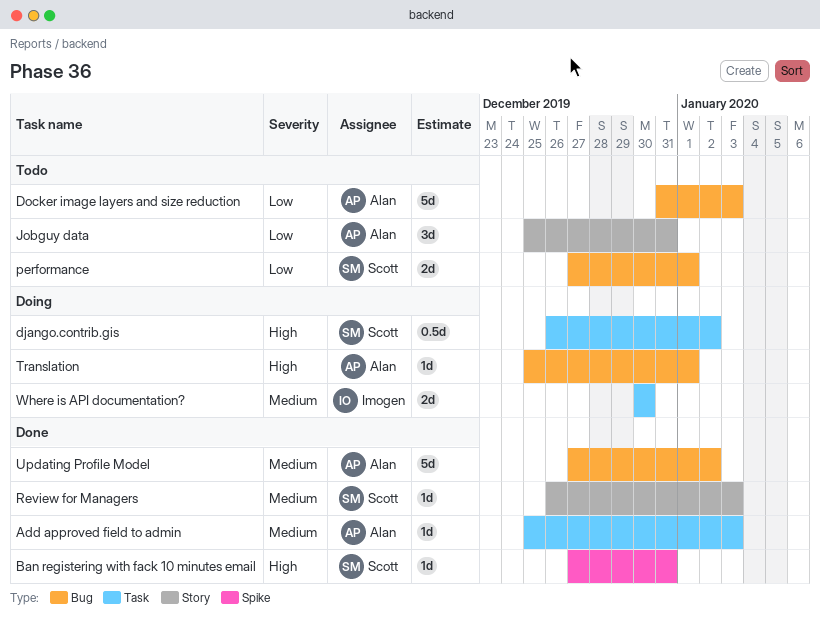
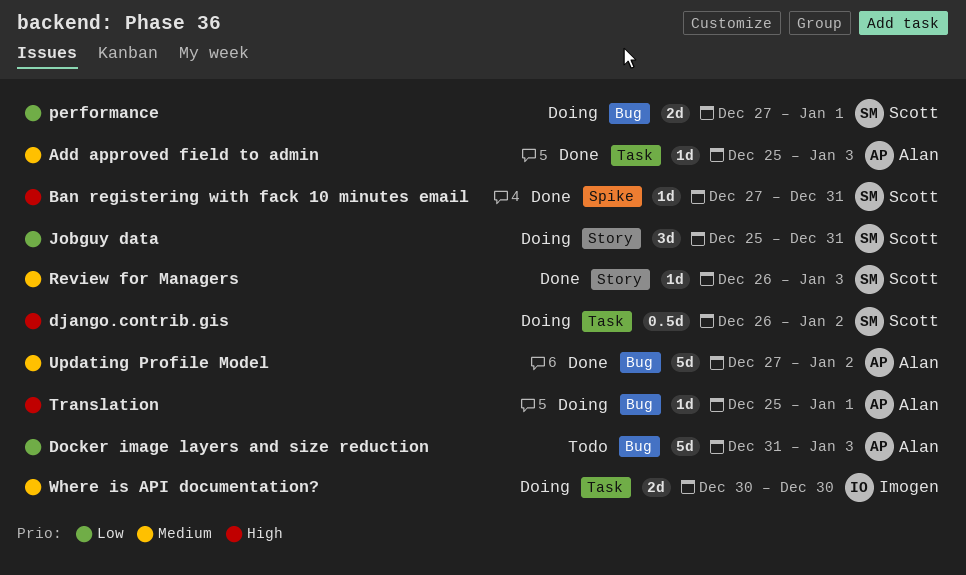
Jobguy data, status: Todo -> Doing
Jobguy data, owner: Alan -> Scott
performance, status: Todo -> Doing

